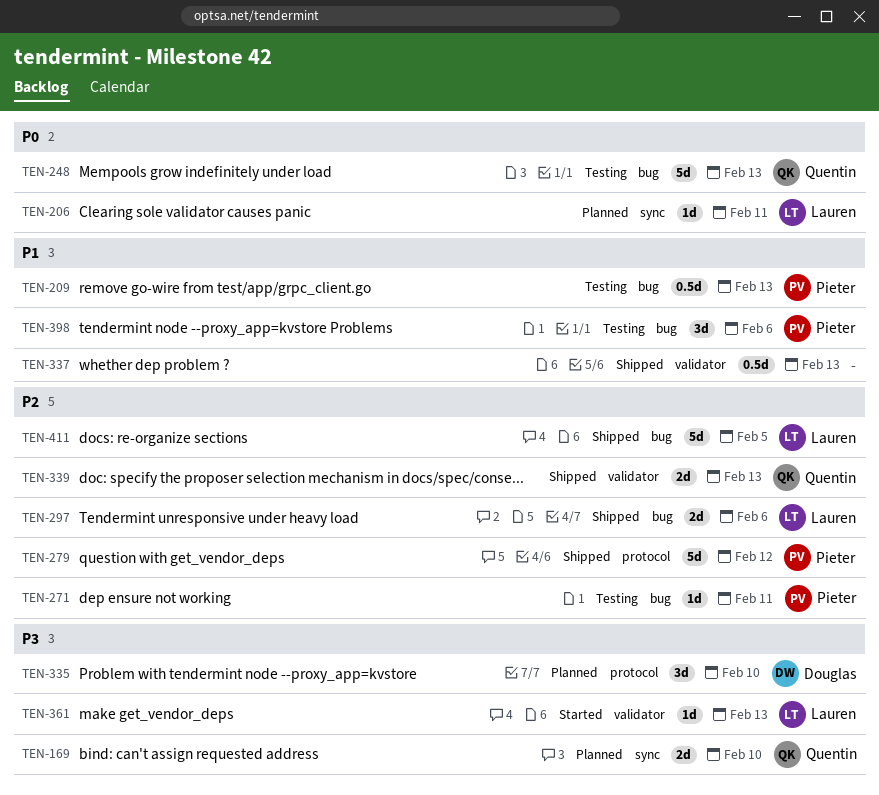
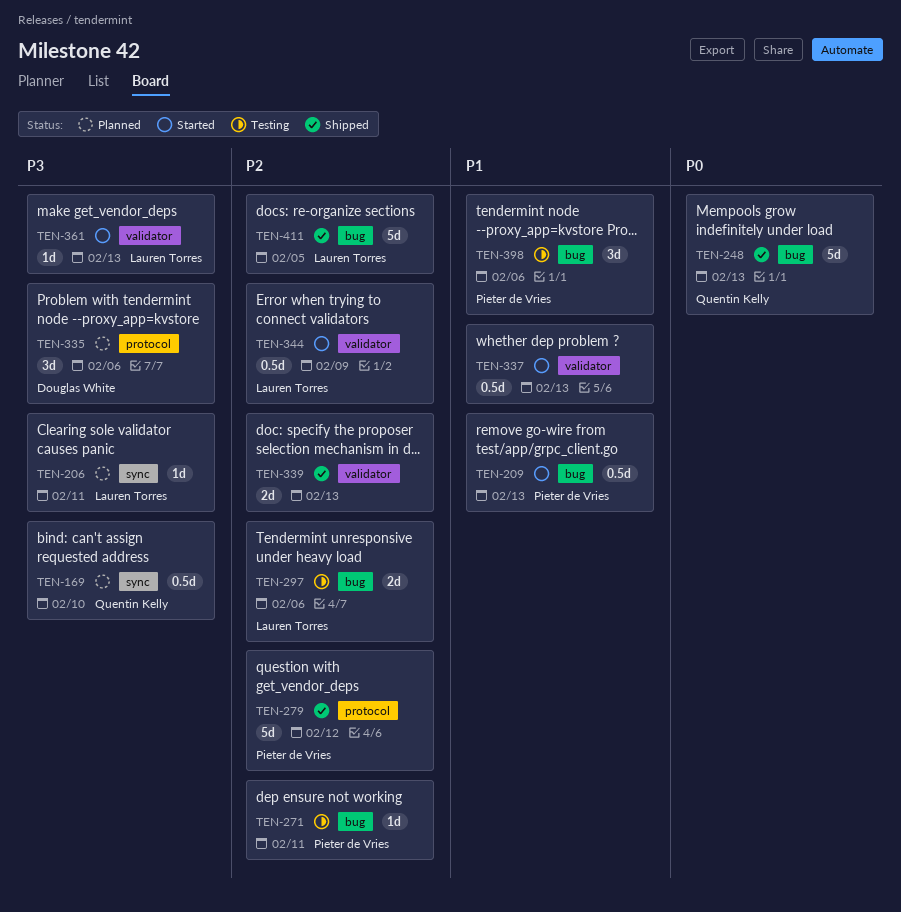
TEN-169, estimate: 2d -> 0.5d
TEN-206, priority: P0 -> P3
TEN-209, status: Testing -> Started
TEN-248, status: Testing -> Shipped
TEN-297, status: Shipped -> Testing
TEN-335, due: Feb 10 -> Feb 6
TEN-337, status: Shipped -> Started
TEN-339, owner: Quentin Kelly -> none
TEN-344: none -> present

